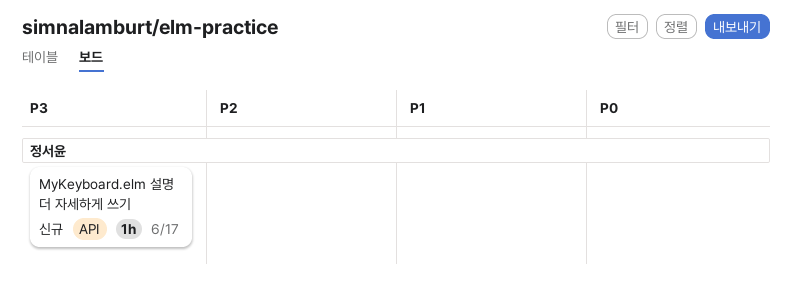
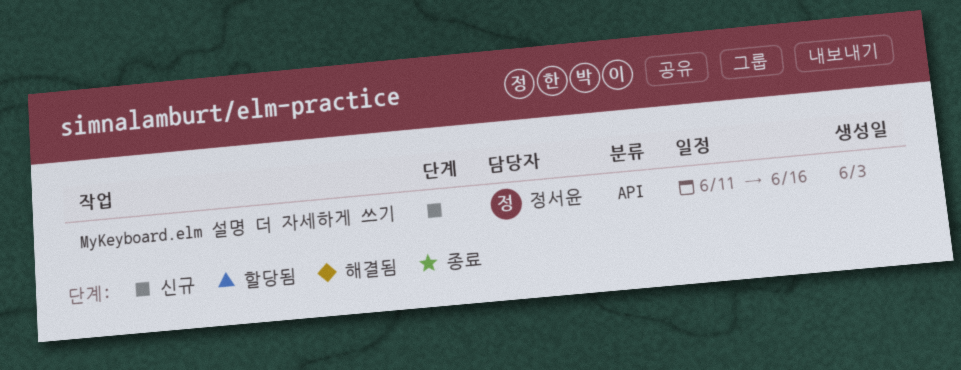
MyKeyboard.elm 설명 더 자세하게 쓰기, due: Jun 17 -> Jun 16

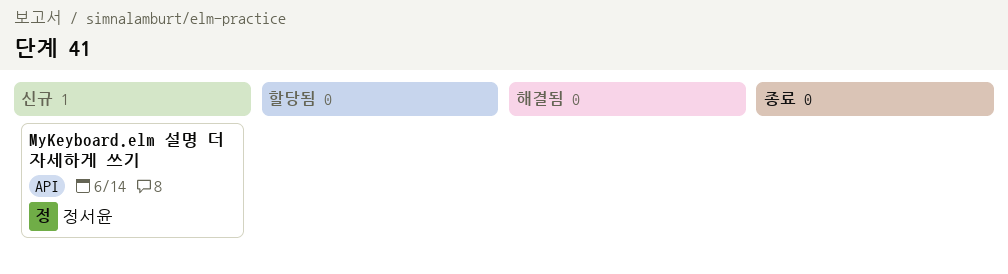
MyKeyboard.elm 설명 더 자세하게 쓰기, due: Jun 16 -> Jun 14

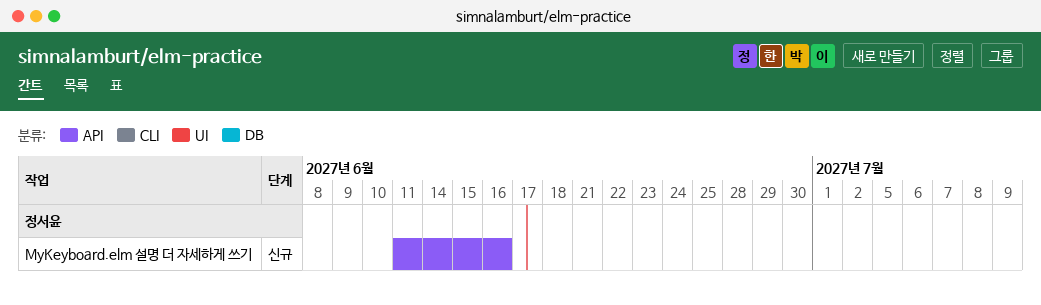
MyKeyboard.elm 설명 더 자세하게 쓰기, due: Jun 14 -> Jun 16

